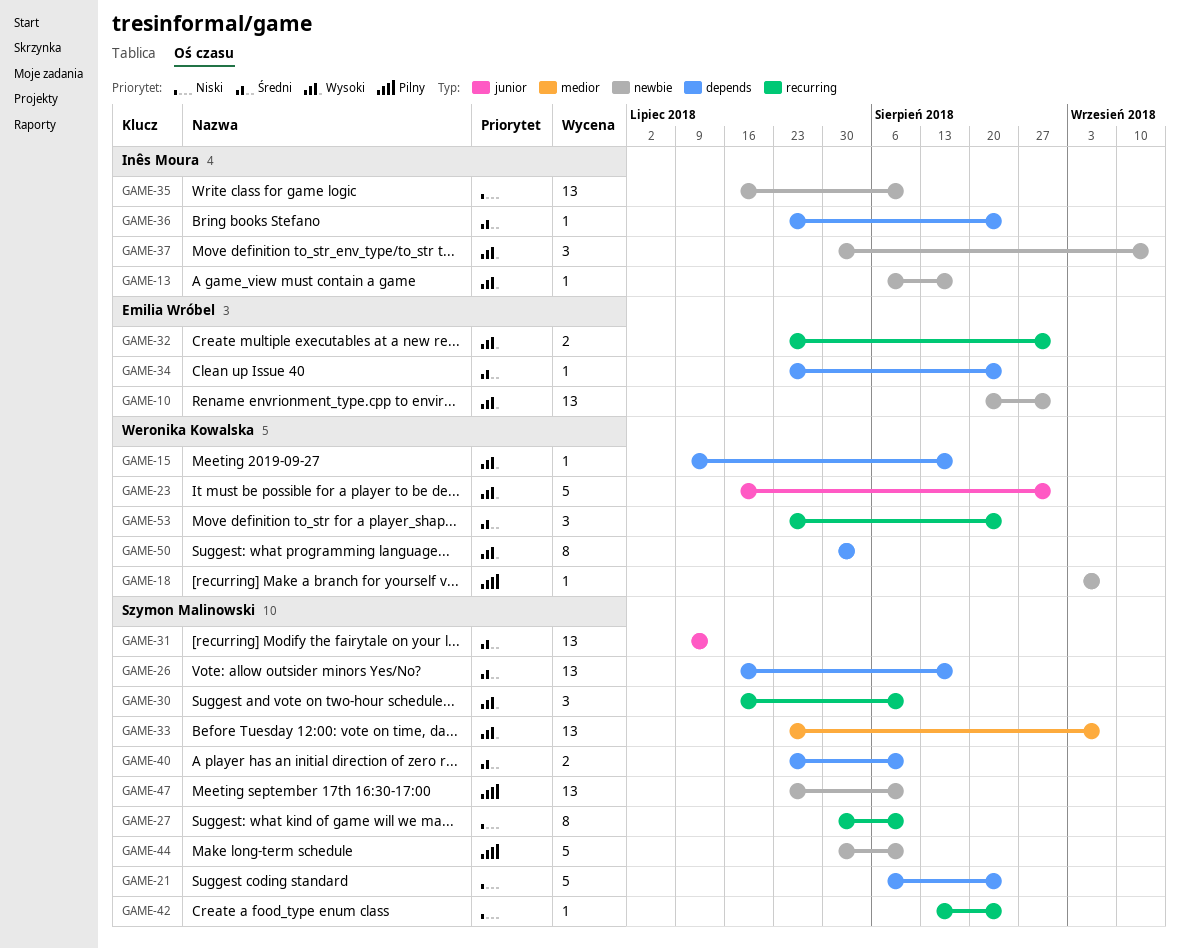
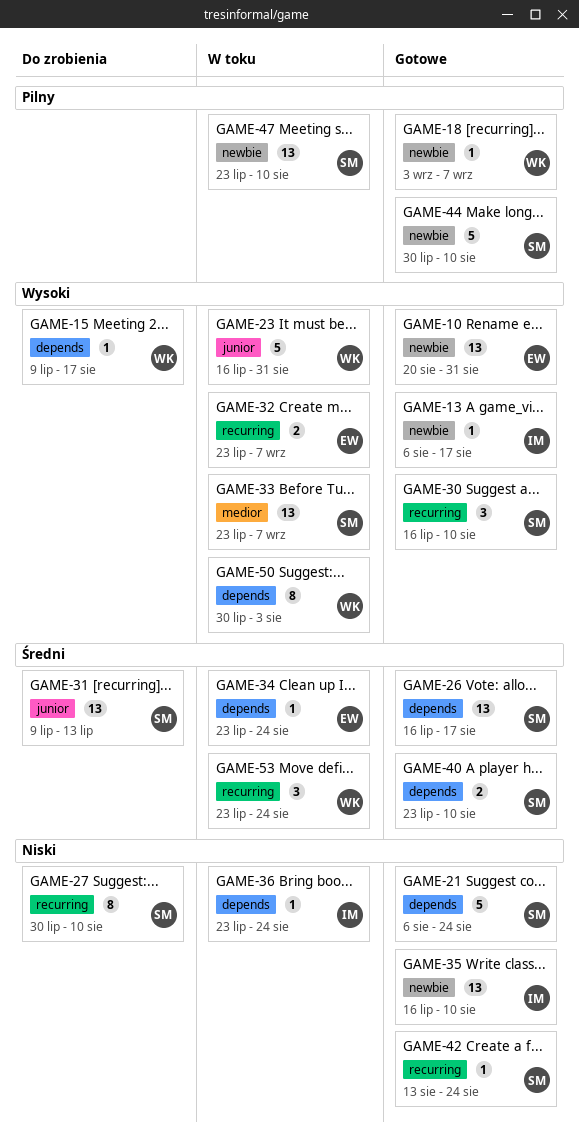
GAME-32, due: Aug 31 -> Sep 7
GAME-36, priority: Średni -> Niski
GAME-37: present -> none

